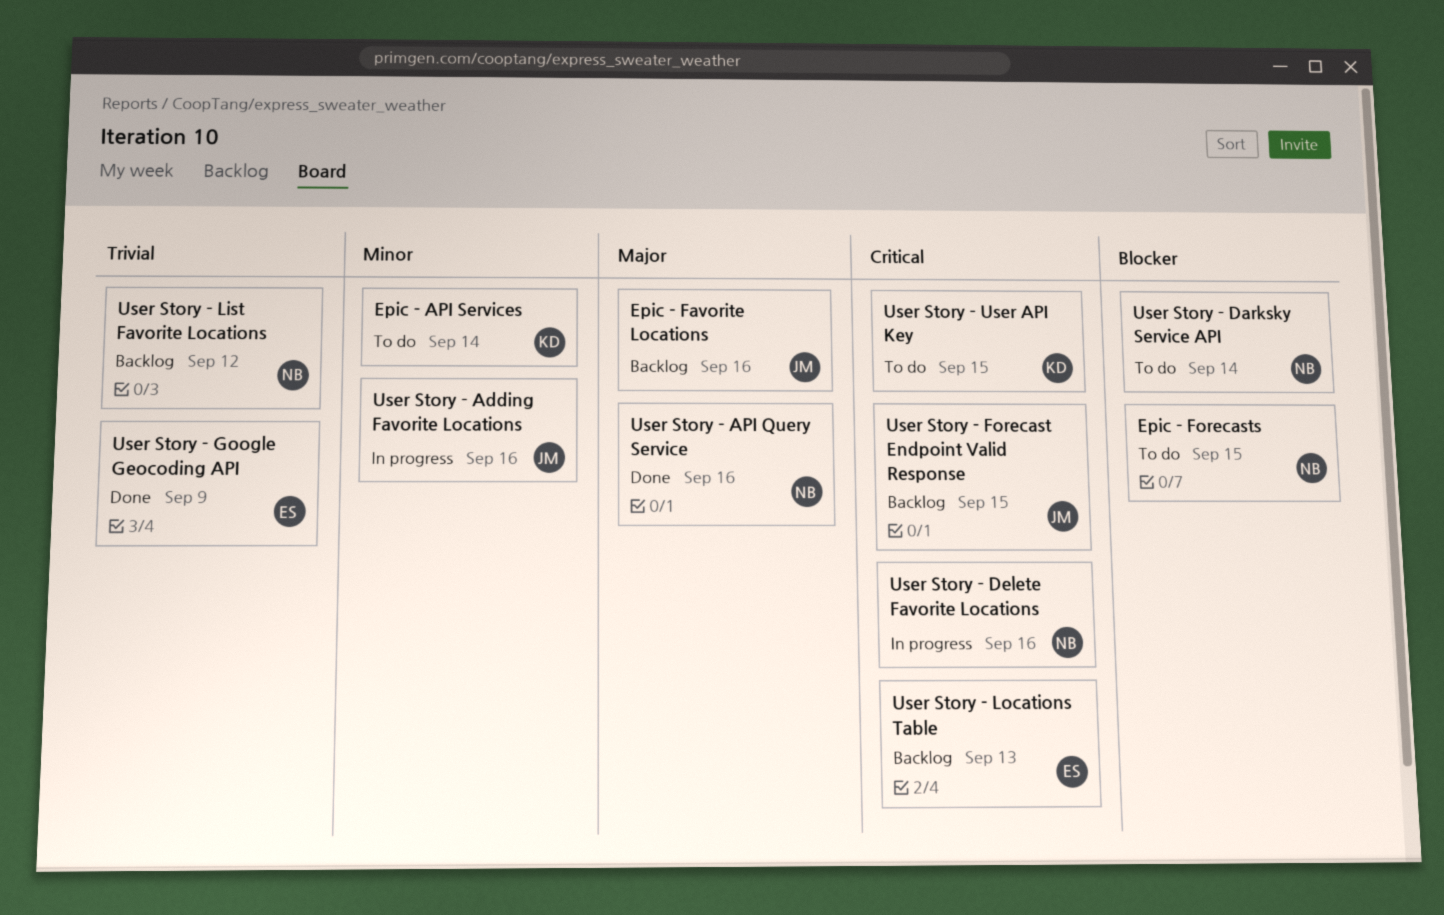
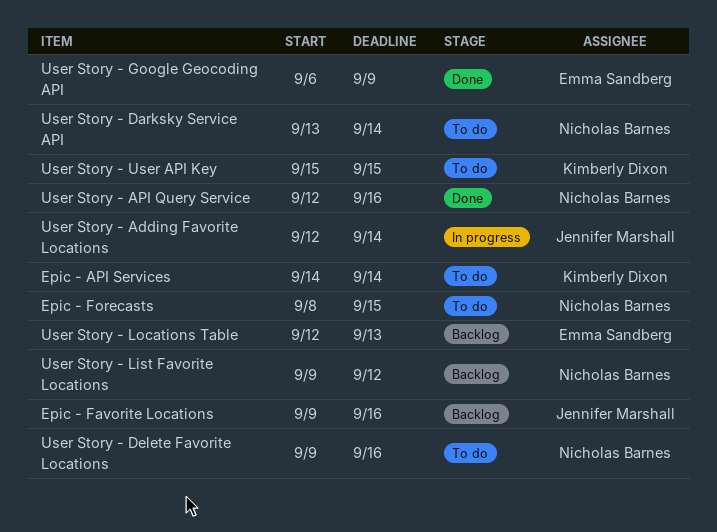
User Story - Adding Favorite Locations, due: Sep 16 -> Sep 14
User Story - Delete Favorite Locations, status: In progress -> To do
User Story - Forecast Endpoint Valid Response: present -> none

